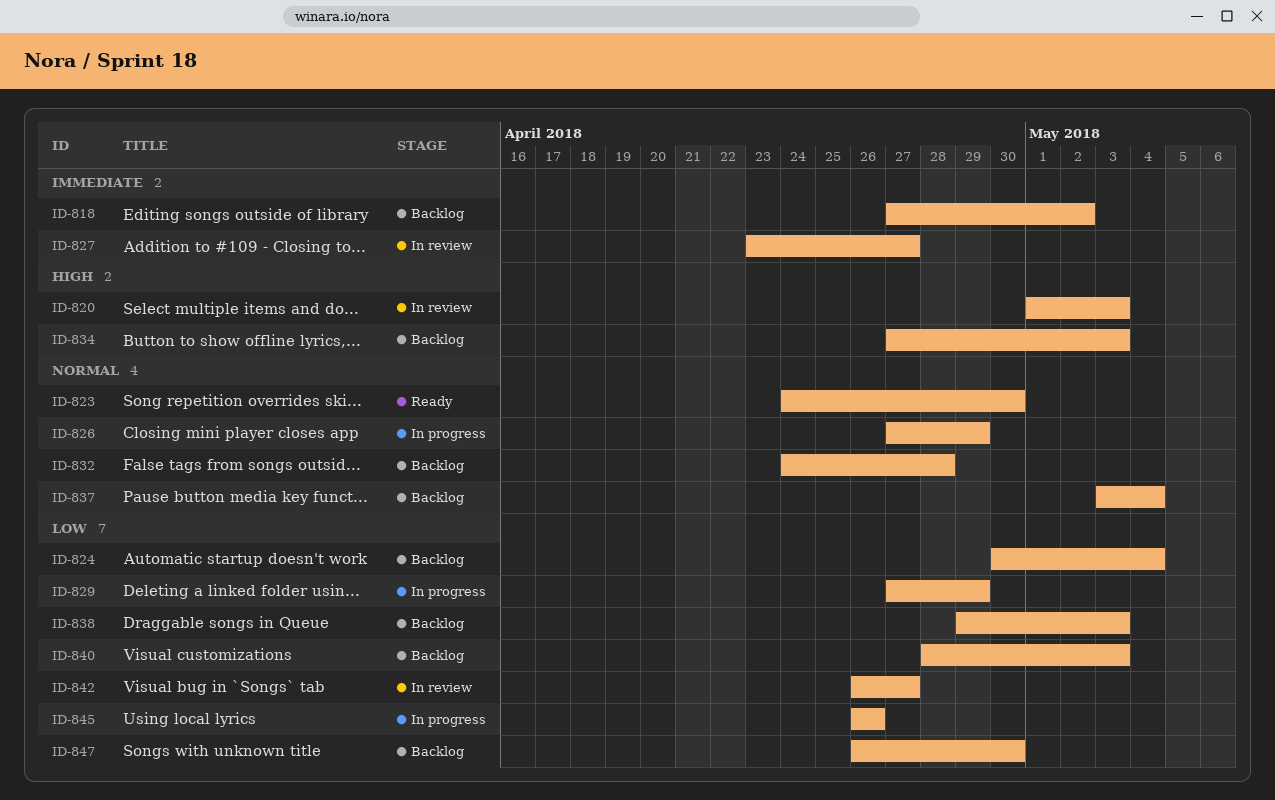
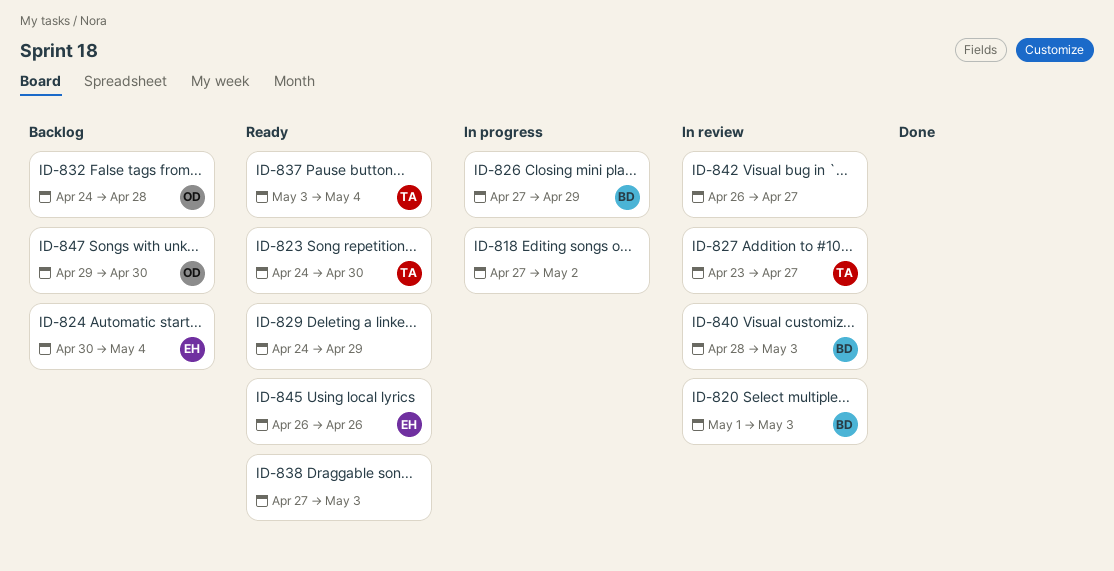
ID-818, status: Backlog -> In progress
ID-829, status: In progress -> Ready
ID-829, start: Apr 27 -> Apr 24
ID-834: present -> none
ID-837, status: Backlog -> Ready
ID-838, status: Backlog -> Ready
ID-838, start: Apr 29 -> Apr 27
ID-840, status: Backlog -> In review
ID-845, status: In progress -> Ready
ID-847, start: Apr 26 -> Apr 29

